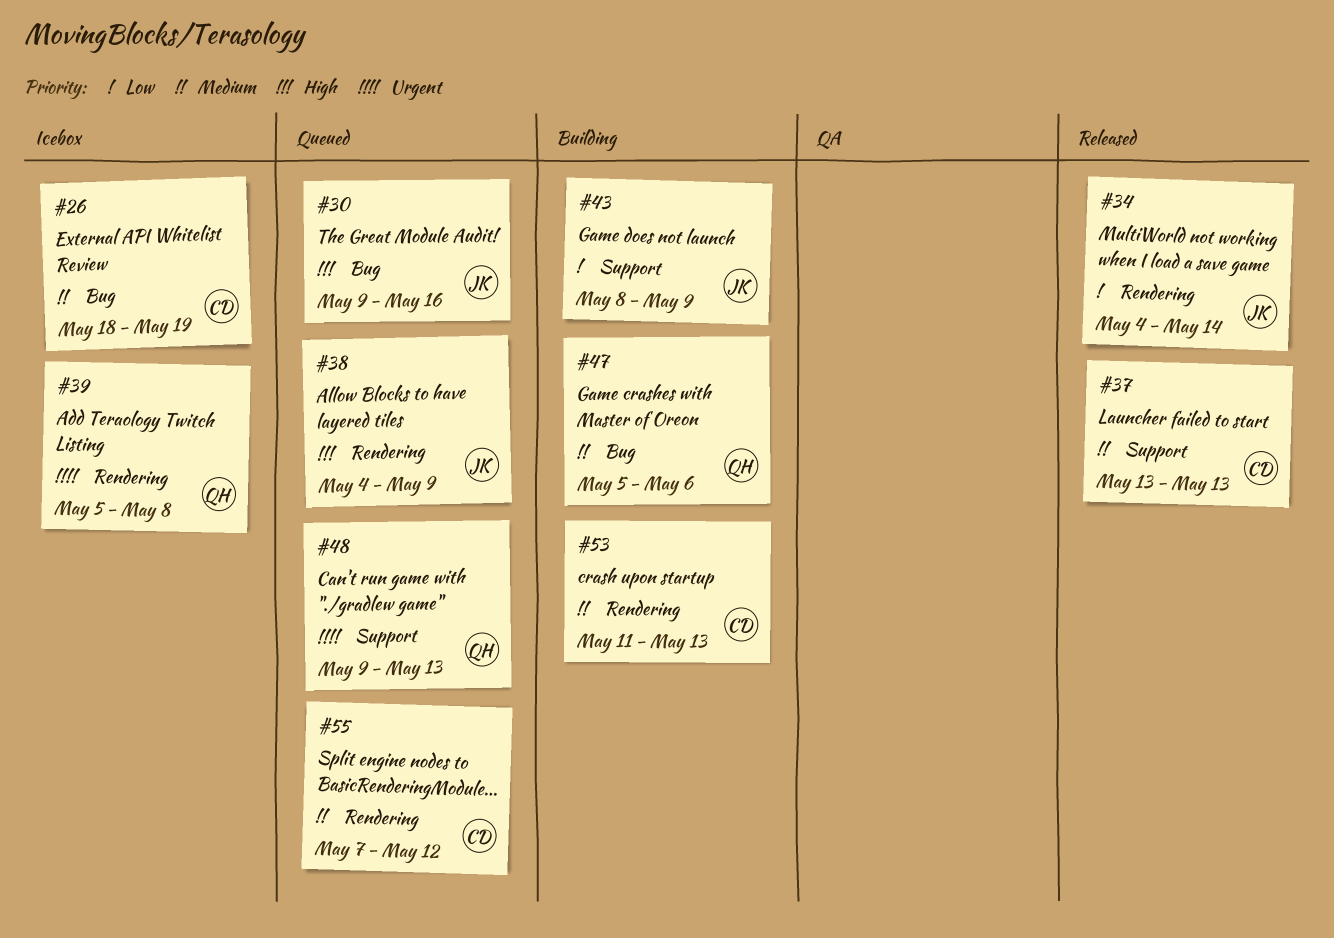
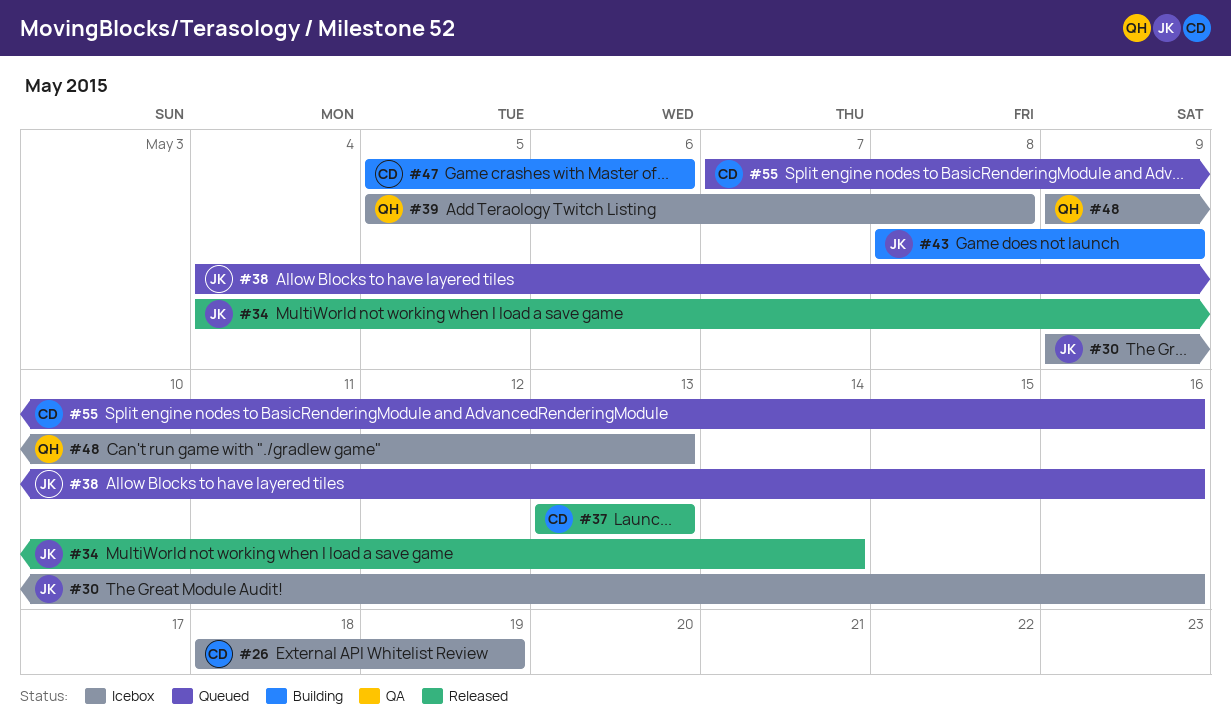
#30, status: Queued -> Icebox
#38, due: May 9 -> May 16
#47, owner: QH -> CD
#48, status: Queued -> Icebox
#53: present -> none
#55, due: May 12 -> May 16

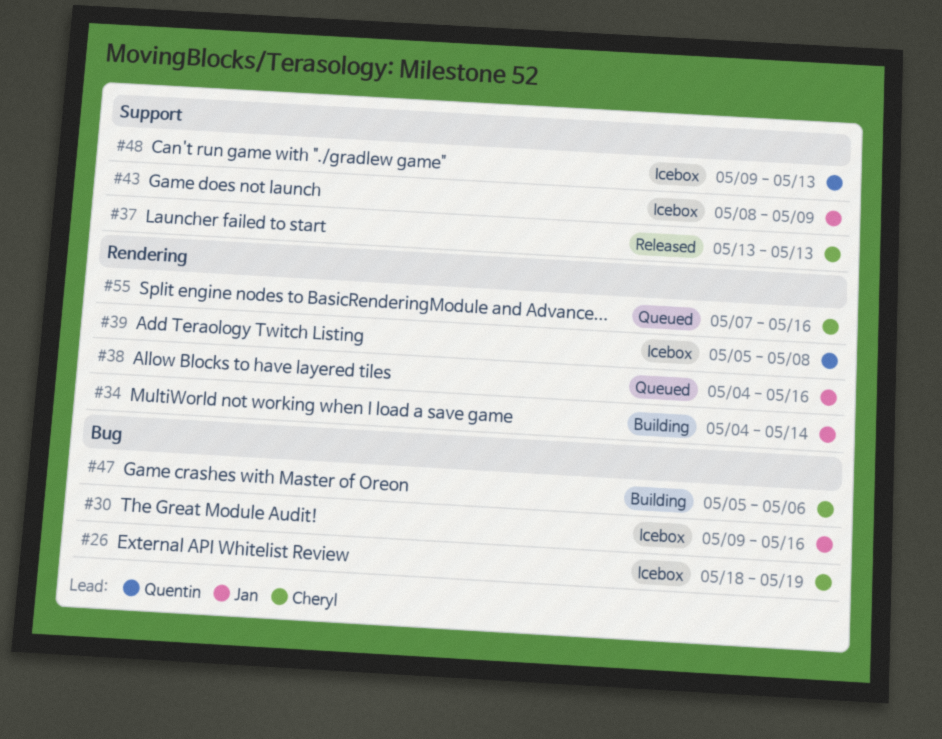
#34, status: Released -> Building
#43, status: Building -> Icebox

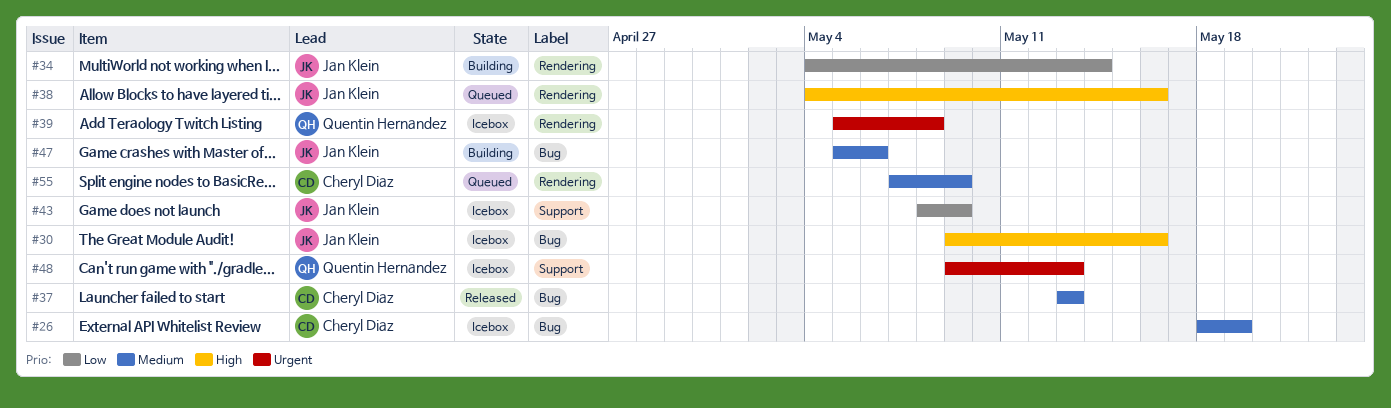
#37, label: Support -> Bug
#47, owner: Cheryl Diaz -> Jan Klein
#55, due: May 16 -> May 9

